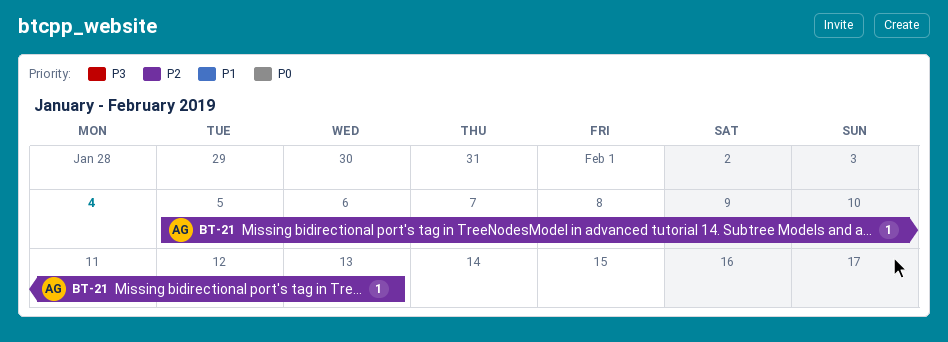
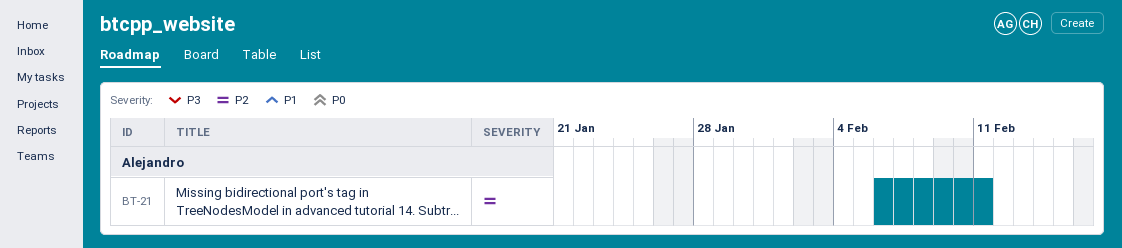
BT-21, start: Feb 5 -> Feb 6
BT-21, due: Feb 13 -> Feb 11

